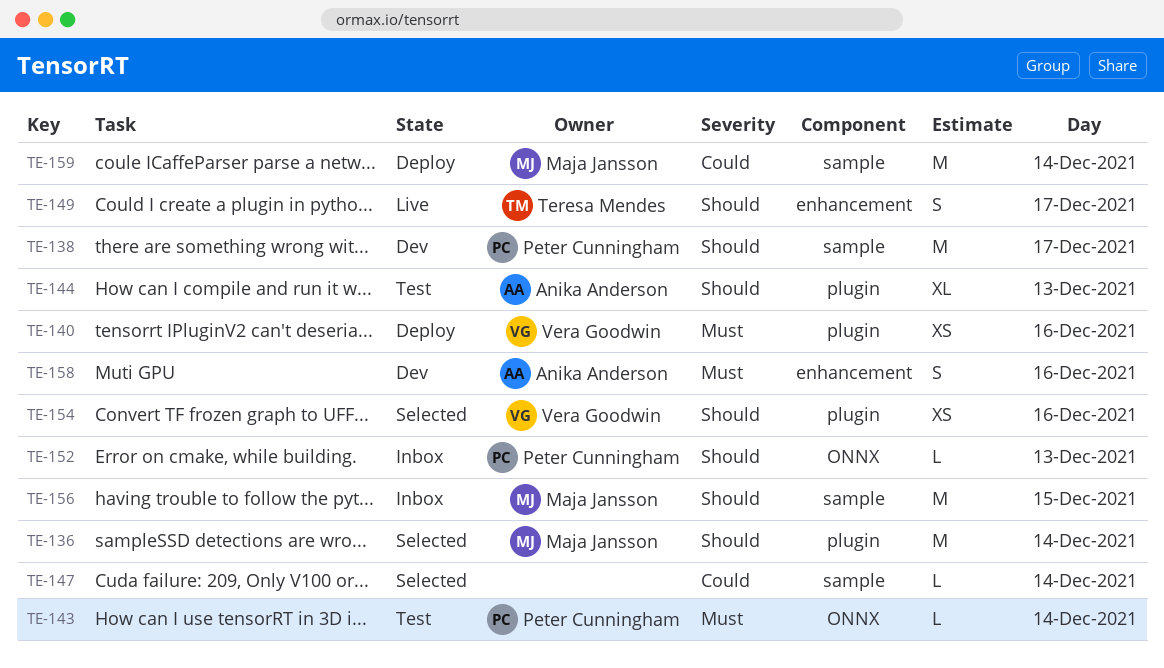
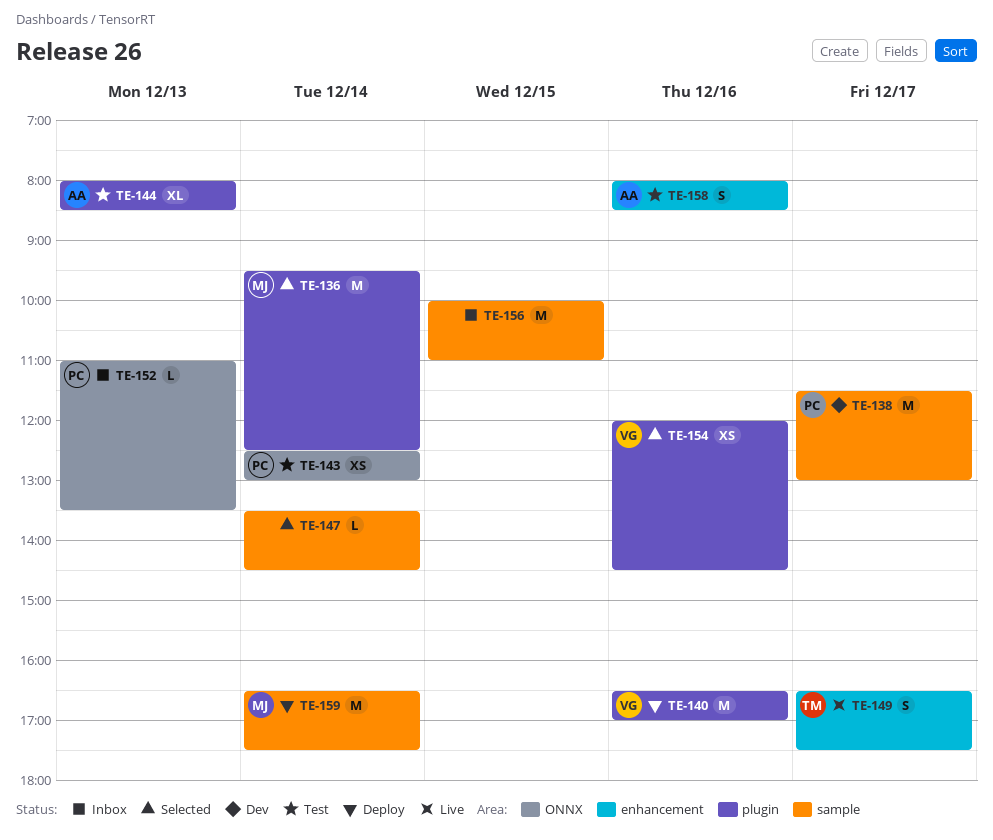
TE-140, estimate: XS -> M
TE-143, estimate: L -> XS
TE-156, owner: Maja Jansson -> none
TE-158, status: Dev -> Test

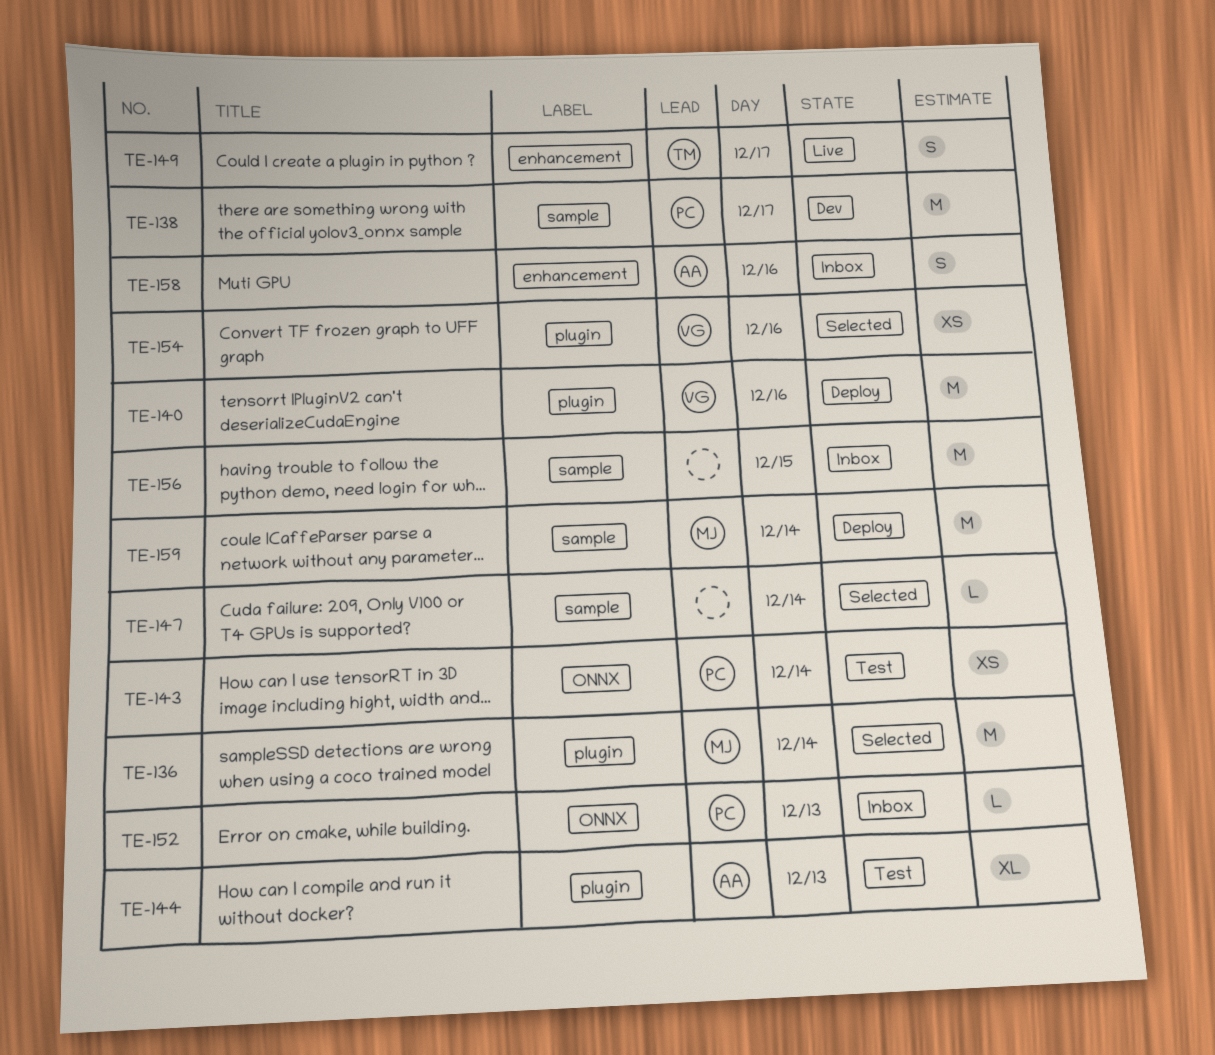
TE-158, status: Test -> Inbox

